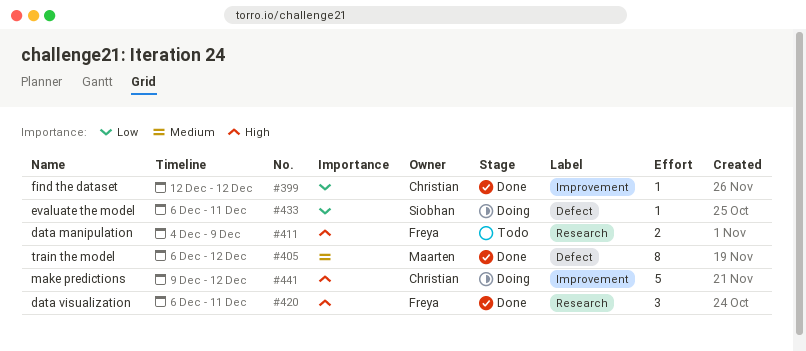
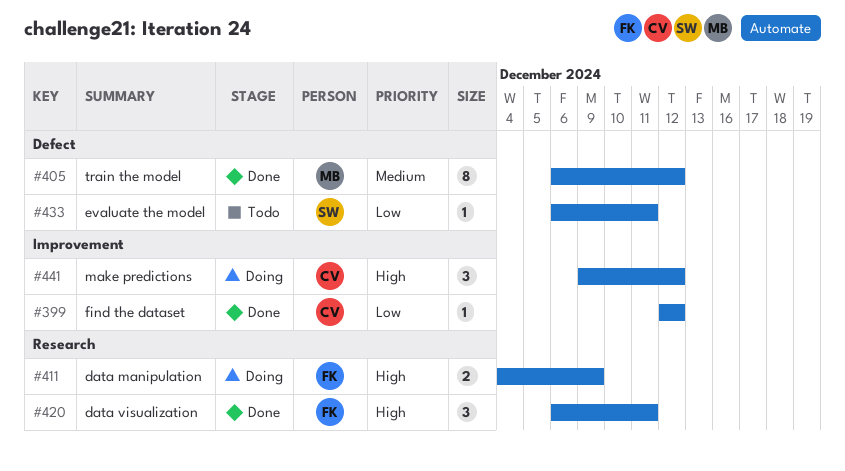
#411, status: Todo -> Doing
#433, status: Doing -> Todo
#441, estimate: 5 -> 3

